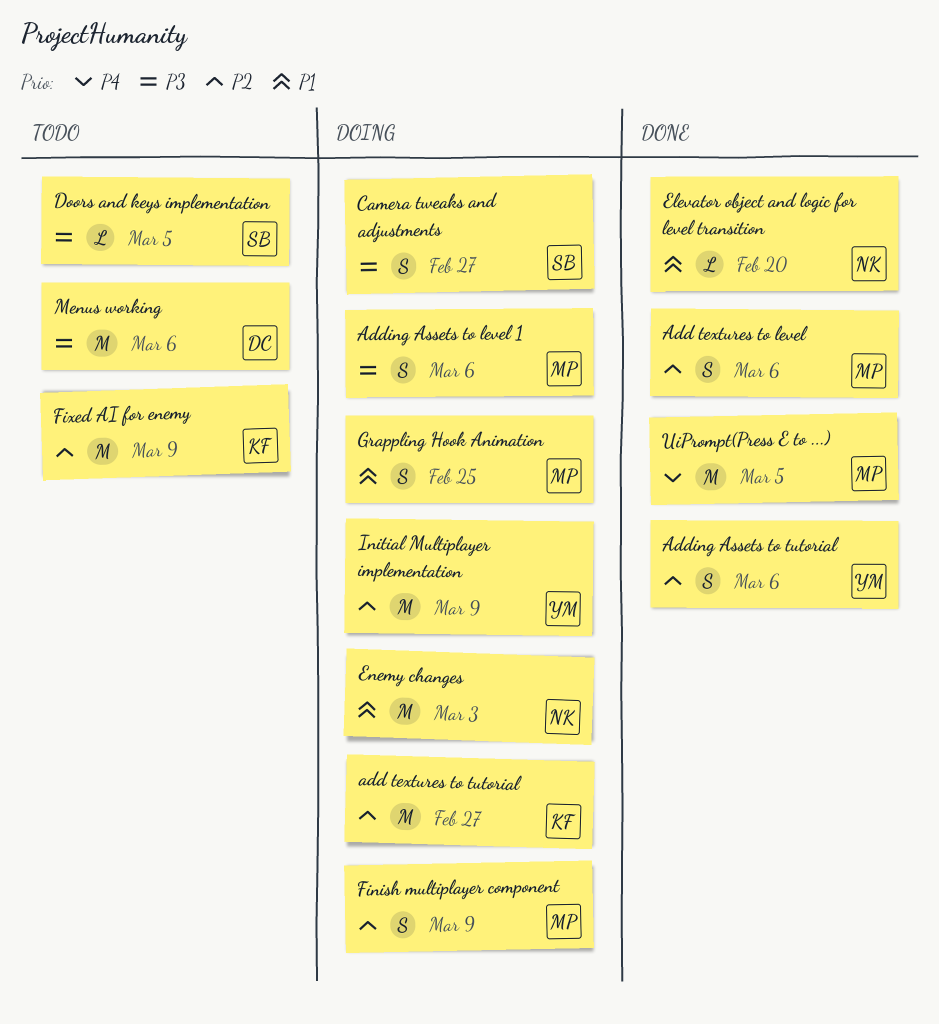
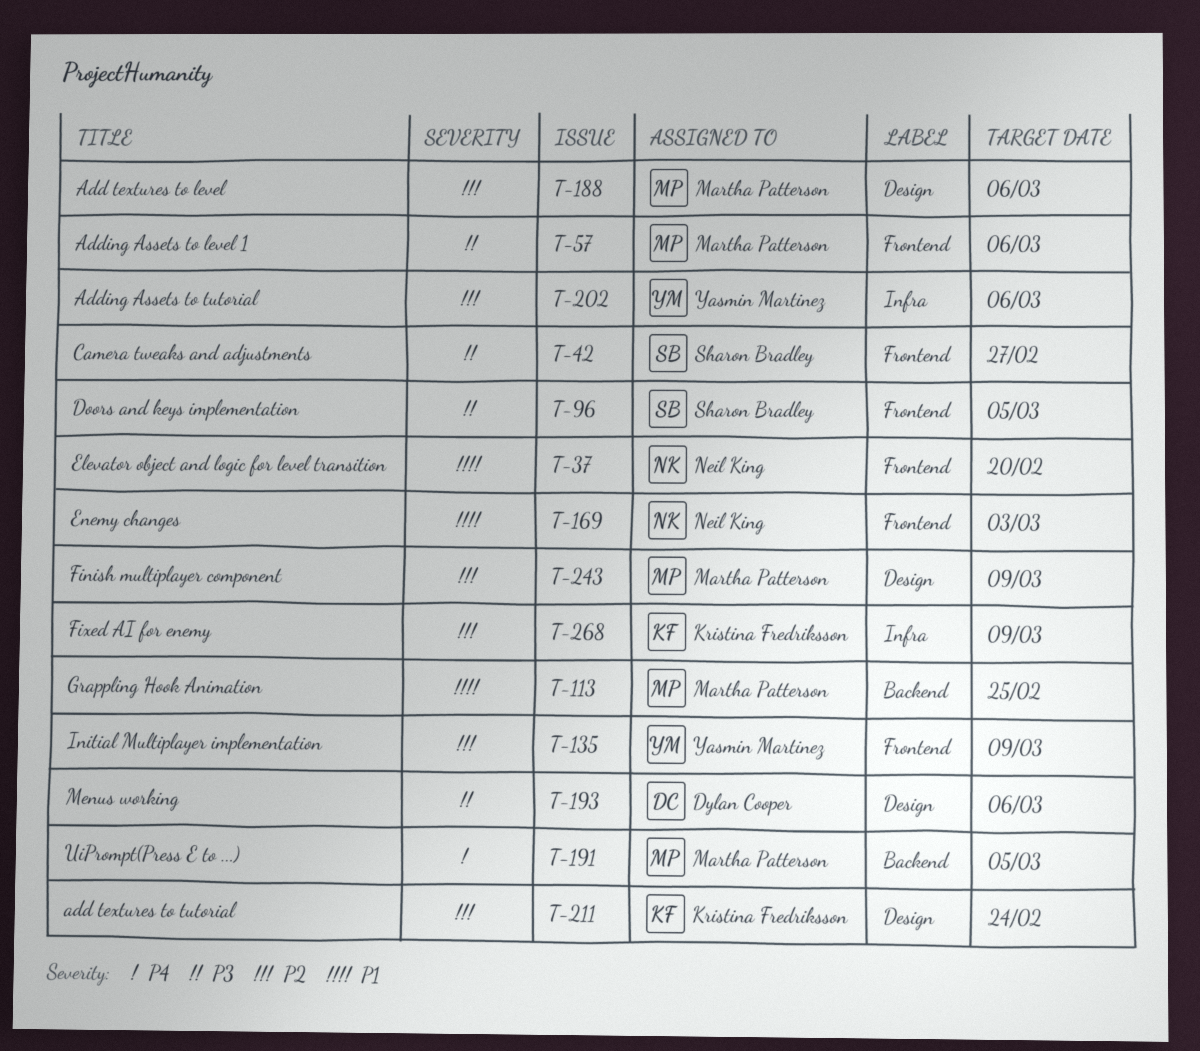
add textures to tutorial, due: Feb 27 -> Feb 24

